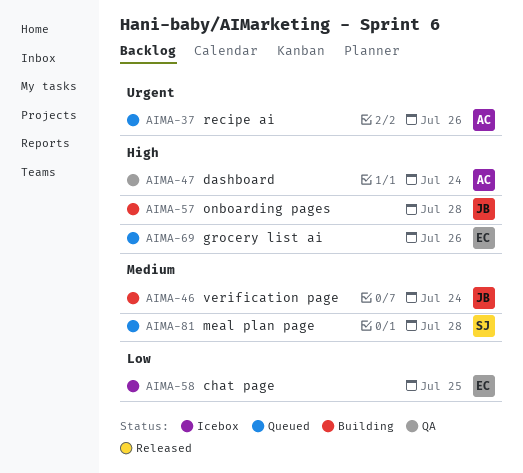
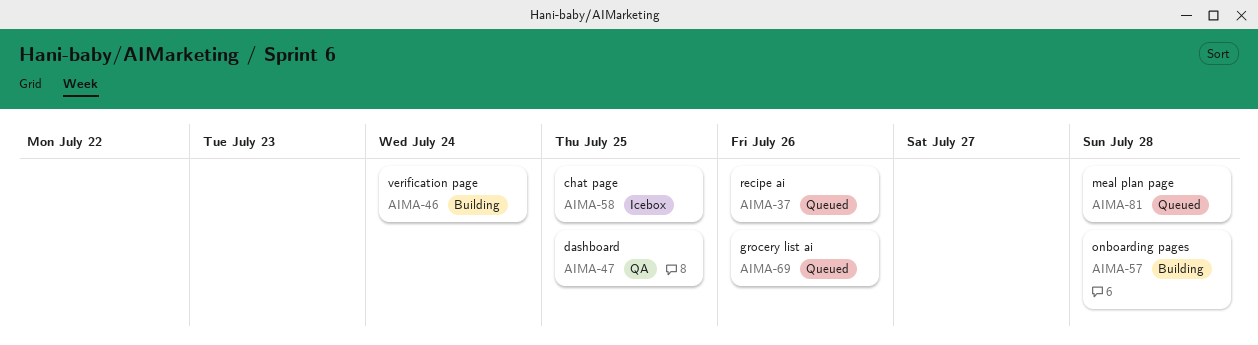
AIMA-47, due: Jul 24 -> Jul 25

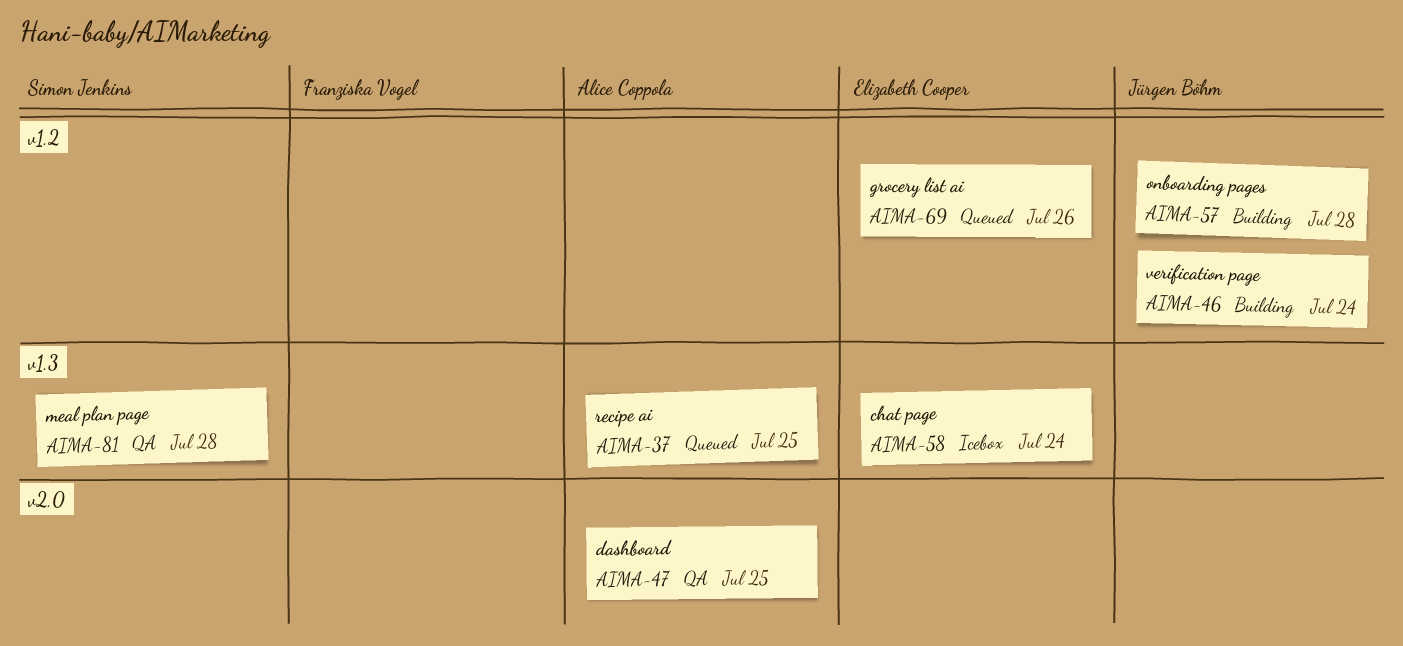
AIMA-37, due: Jul 26 -> Jul 25
AIMA-58, due: Jul 25 -> Jul 24
AIMA-81, status: Queued -> QA

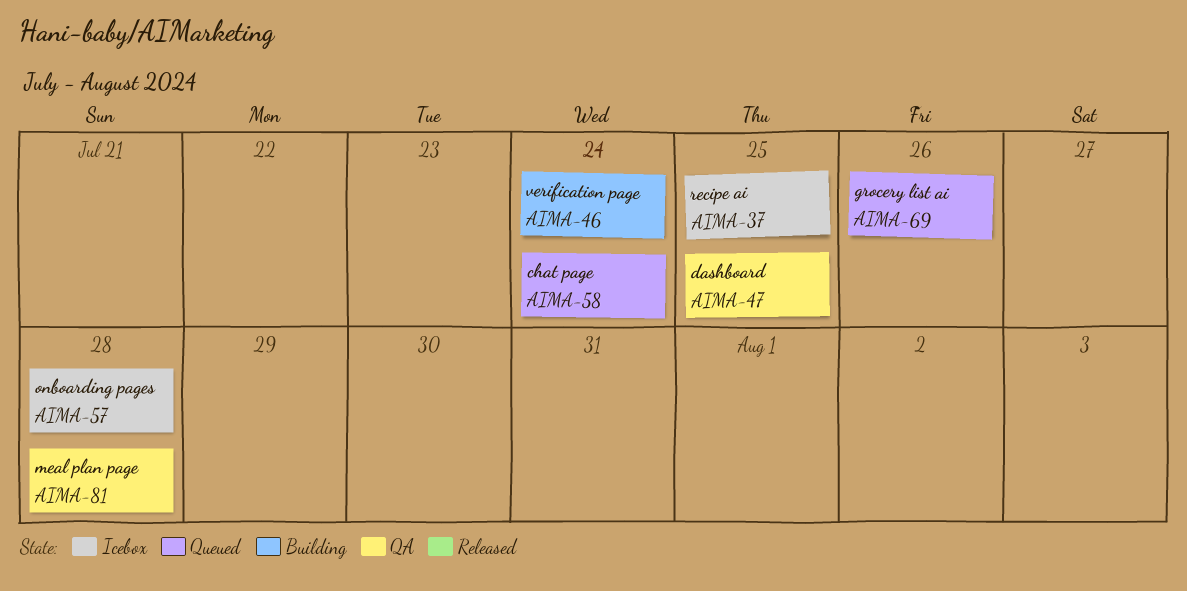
AIMA-37, status: Queued -> Icebox
AIMA-57, status: Building -> Icebox
AIMA-58, status: Icebox -> Queued

